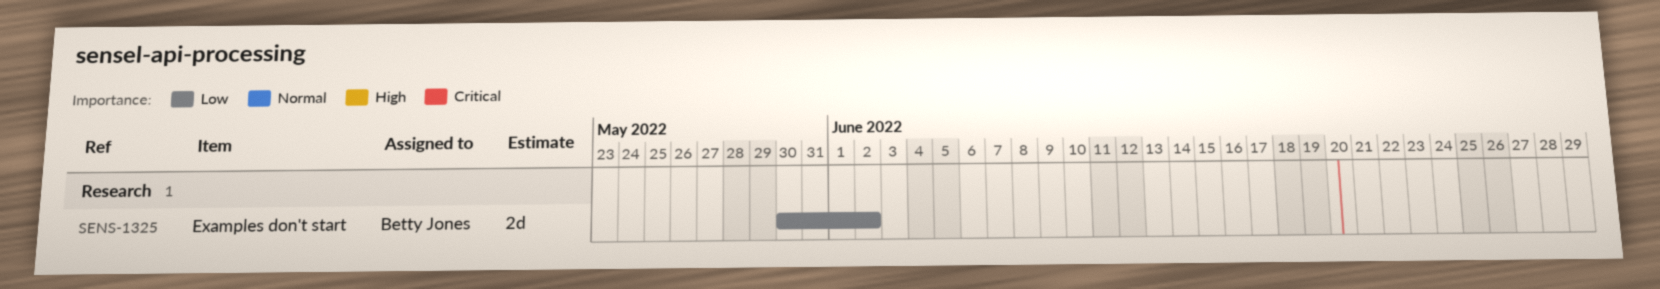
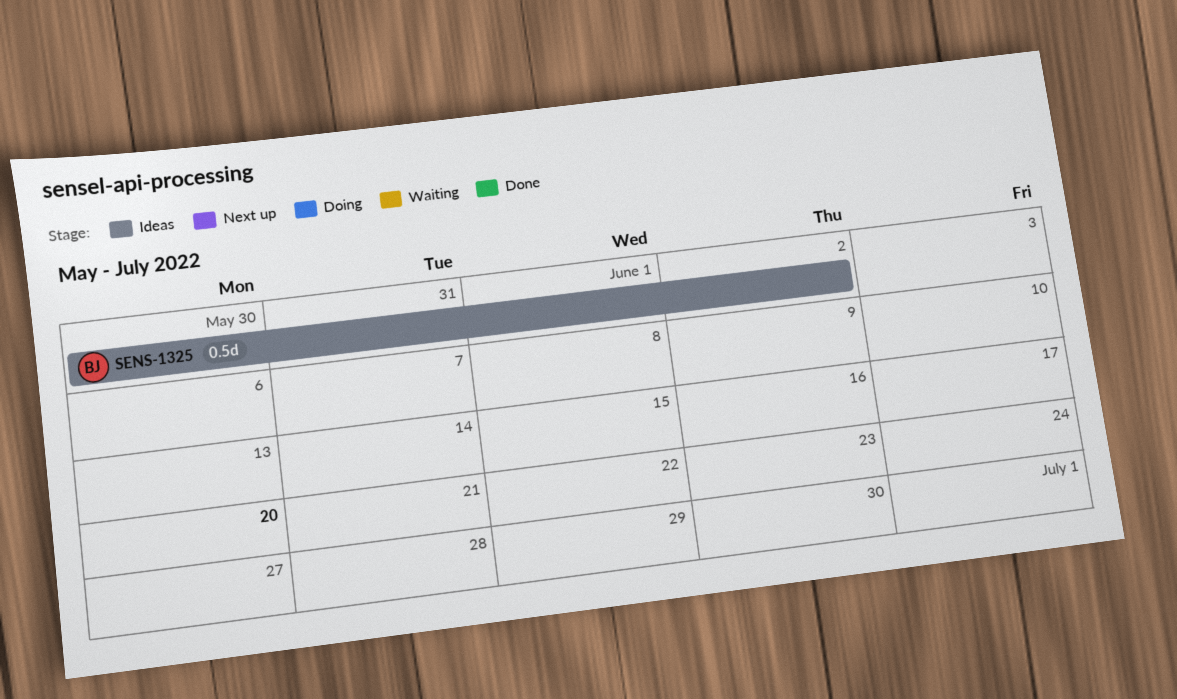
SENS-1325, estimate: 2d -> 0.5d

